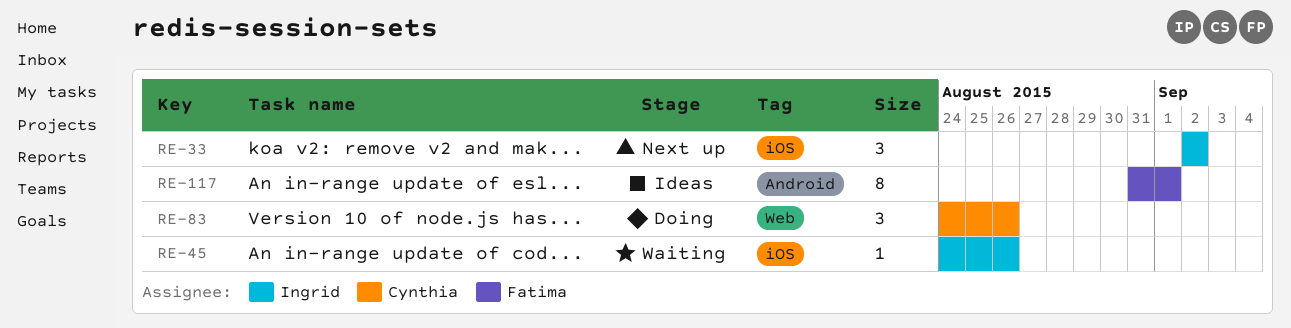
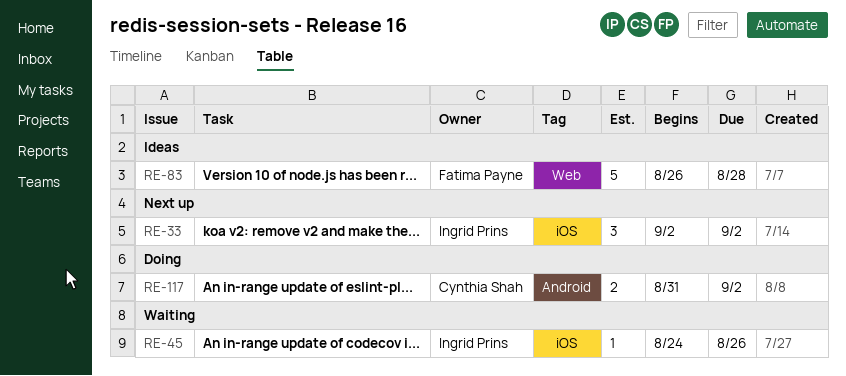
RE-83, status: Doing -> Ideas
RE-83, owner: Cynthia Shah -> Fatima Payne
RE-83, estimate: 3 -> 5
RE-83, start: Aug 24 -> Aug 26
RE-83, due: Aug 26 -> Aug 28
RE-117, status: Ideas -> Doing
RE-117, owner: Fatima Payne -> Cynthia Shah
RE-117, estimate: 8 -> 2
RE-117, due: Sep 1 -> Sep 2

